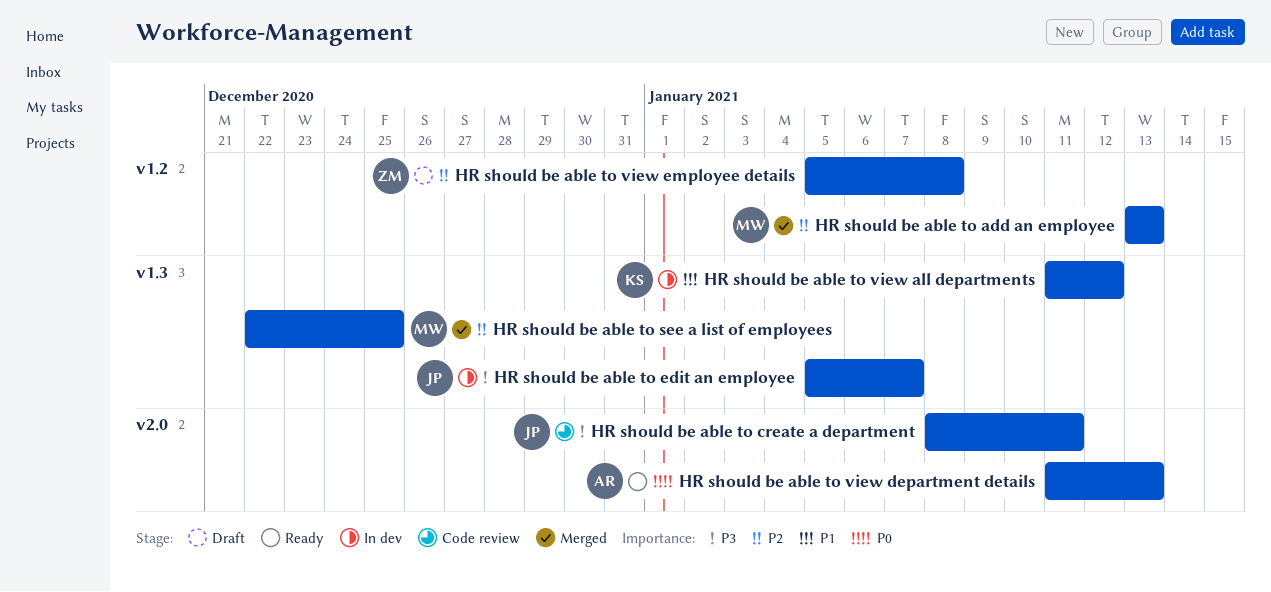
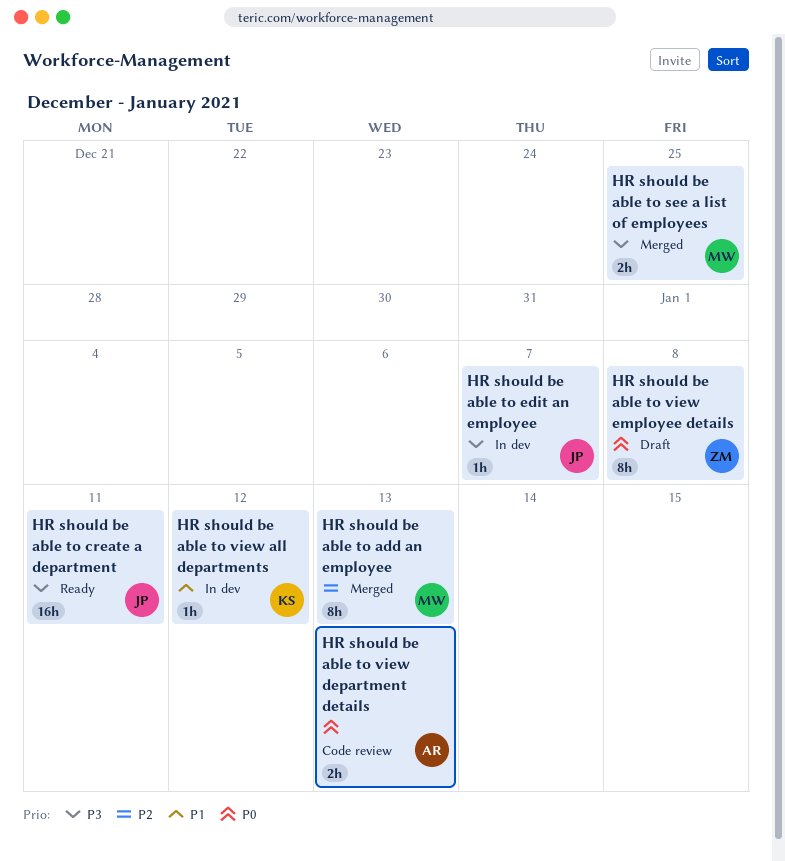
HR should be able to create a department, status: Code review -> Ready
HR should be able to see a list of employees, priority: P2 -> P3
HR should be able to view department details, status: Ready -> Code review
HR should be able to view employee details, priority: P2 -> P0

